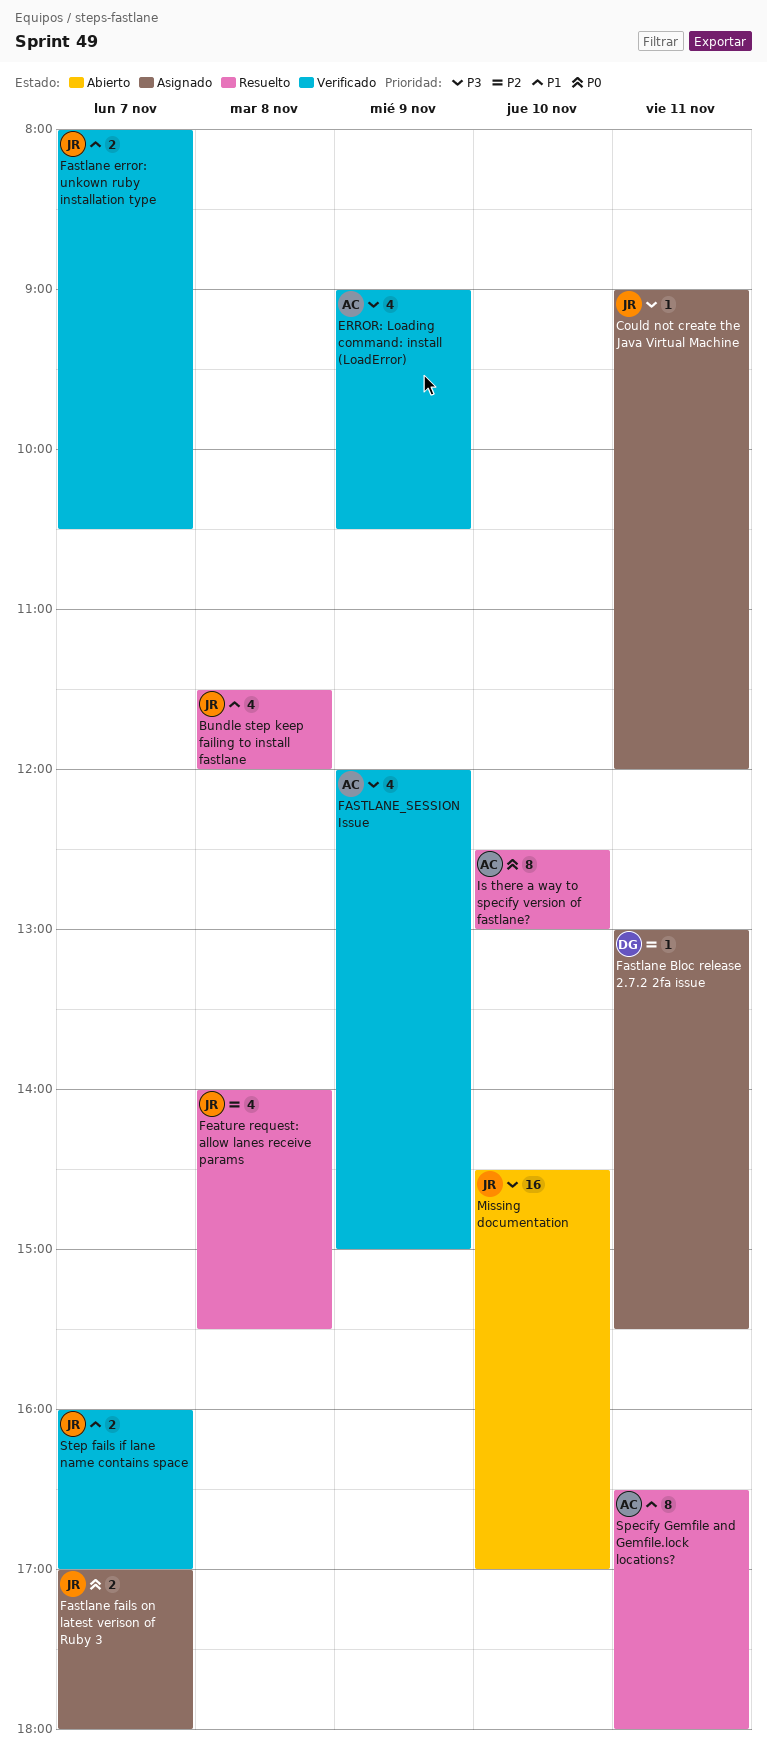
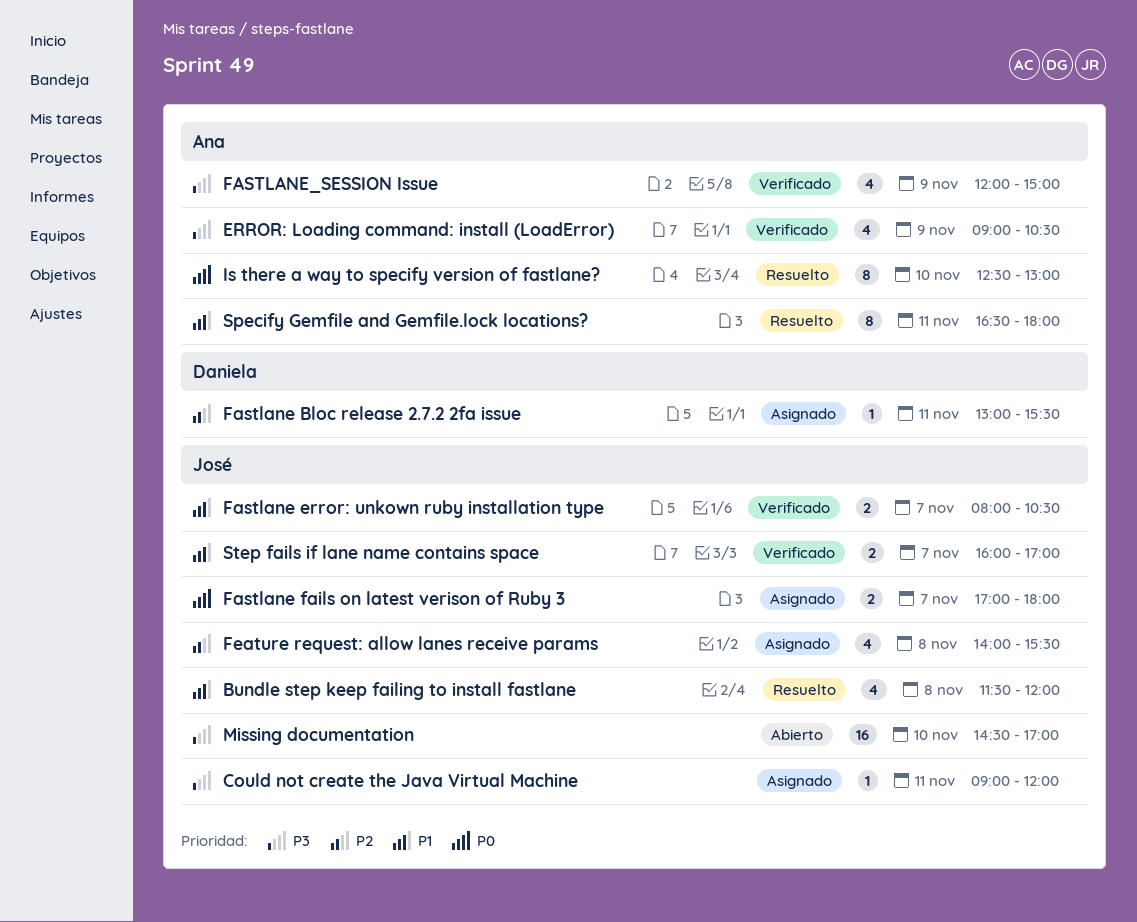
Feature request: allow lanes receive params, status: Resuelto -> Asignado

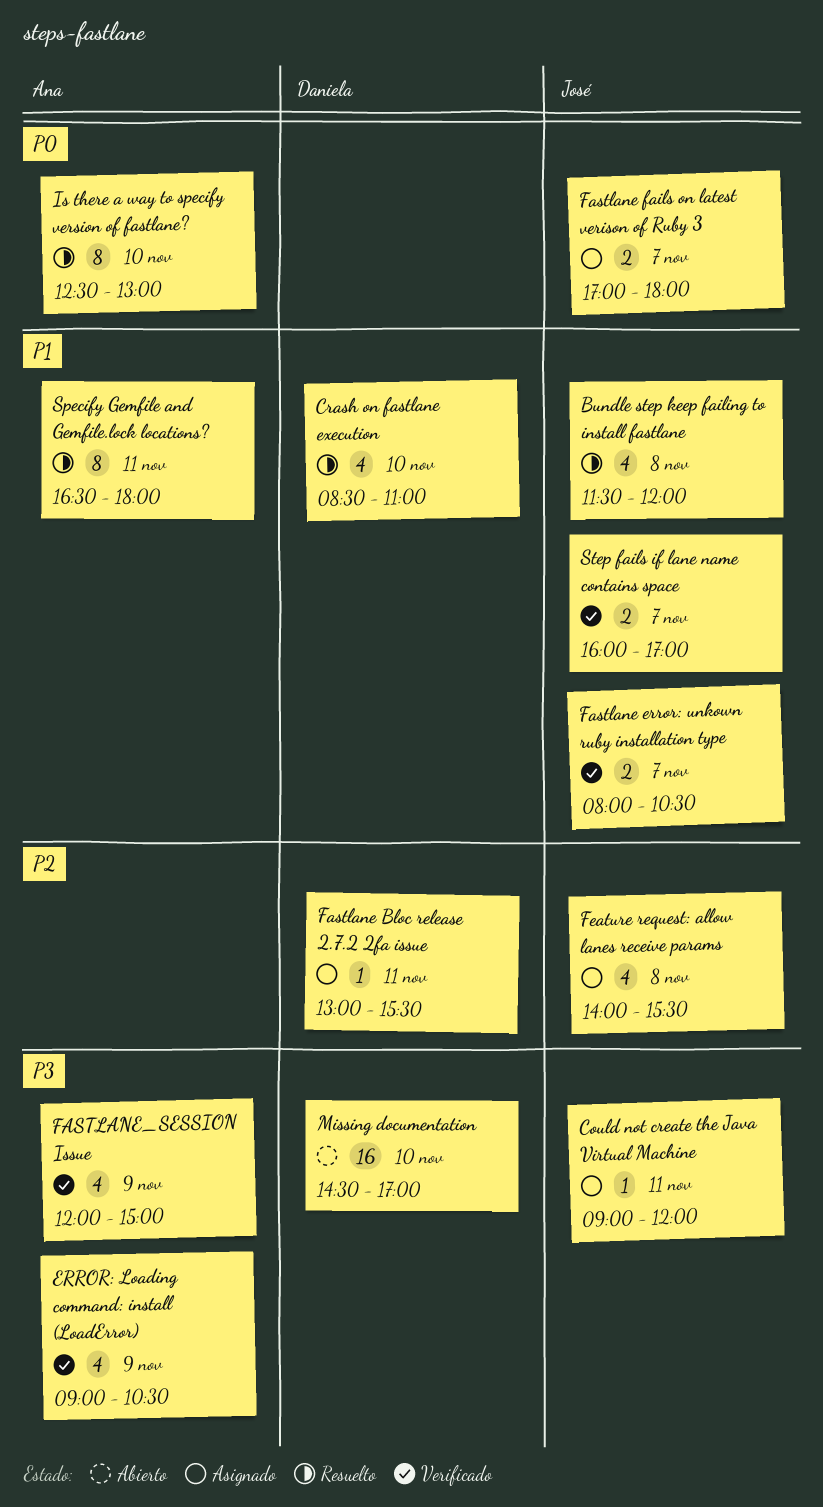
Crash on fastlane execution: none -> present
Missing documentation, owner: José -> Daniela

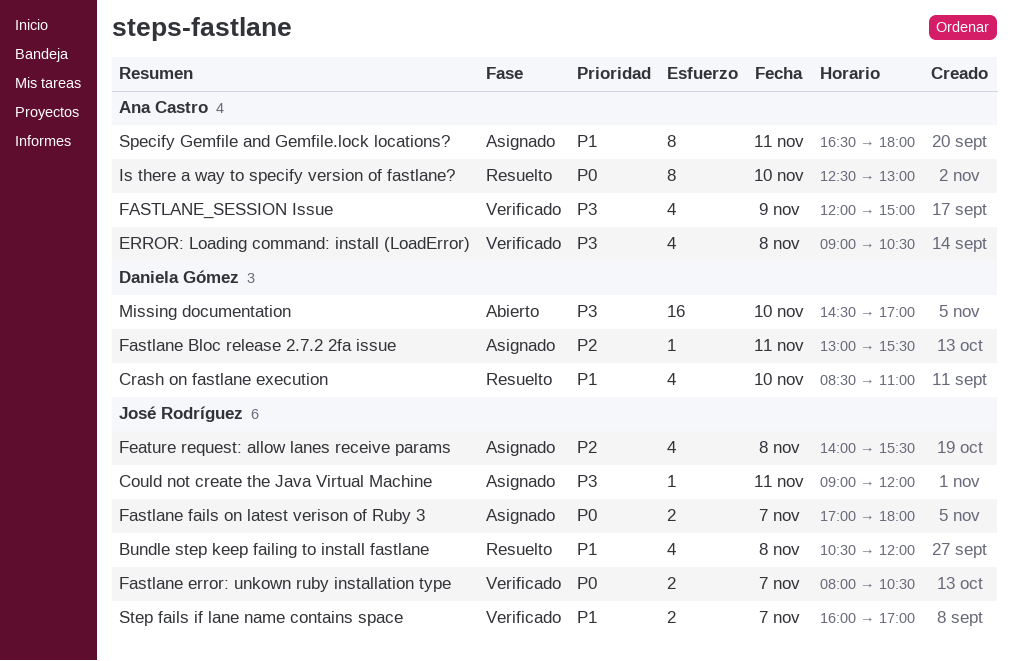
Bundle step keep failing to install fastlane, begins: 11:30 -> 10:30
ERROR: Loading command: install (LoadError), day: Nov 9 -> Nov 8
Fastlane error: unkown ruby installation type, priority: P1 -> P0
Specify Gemfile and Gemfile.lock locations?, status: Resuelto -> Asignado

